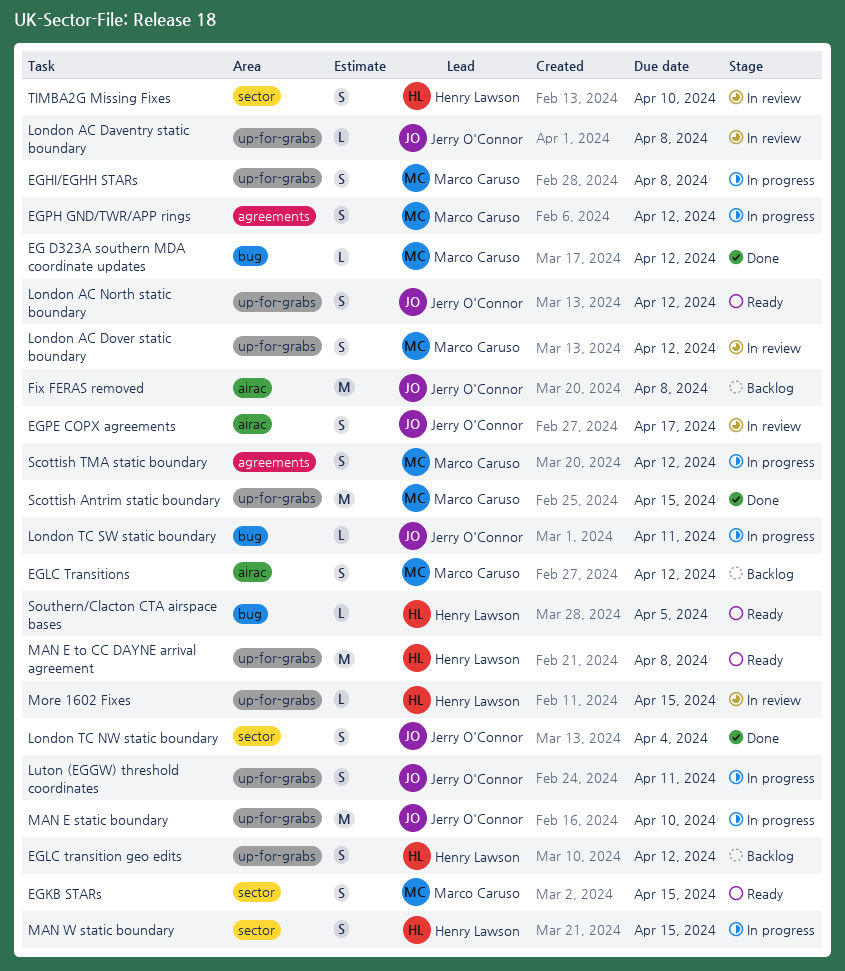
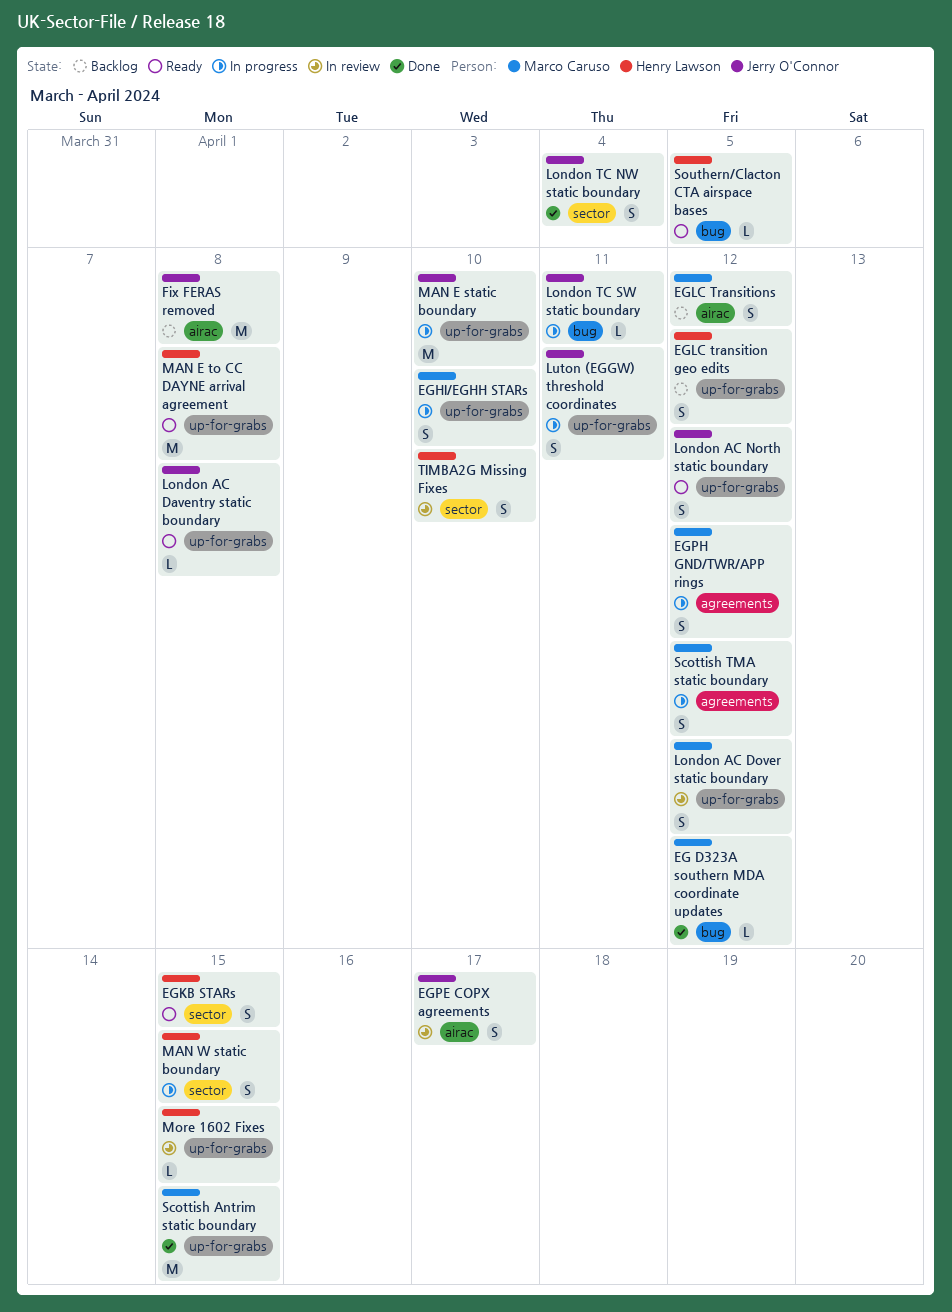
EGHI/EGHH STARs, due: Apr 8 -> Apr 10
EGKB STARs, owner: Marco Caruso -> Henry Lawson
London AC Daventry static boundary, status: In review -> Ready

